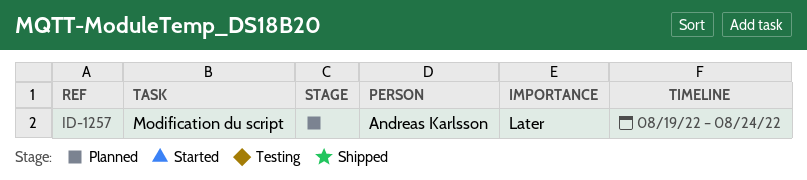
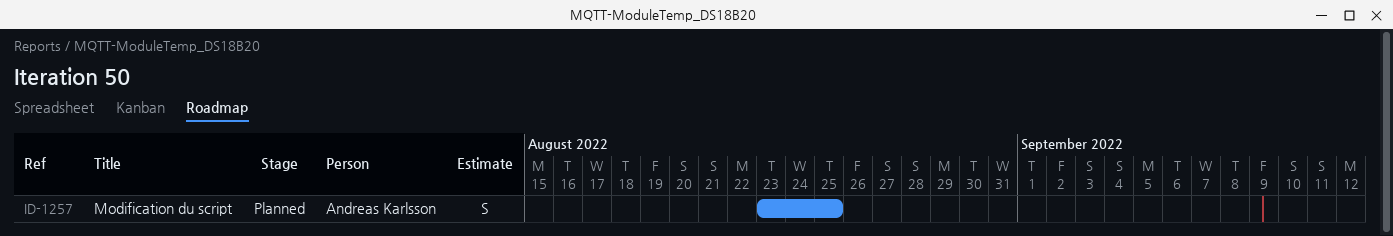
ID-1257, start: Aug 19 -> Aug 23
ID-1257, due: Aug 24 -> Aug 25

